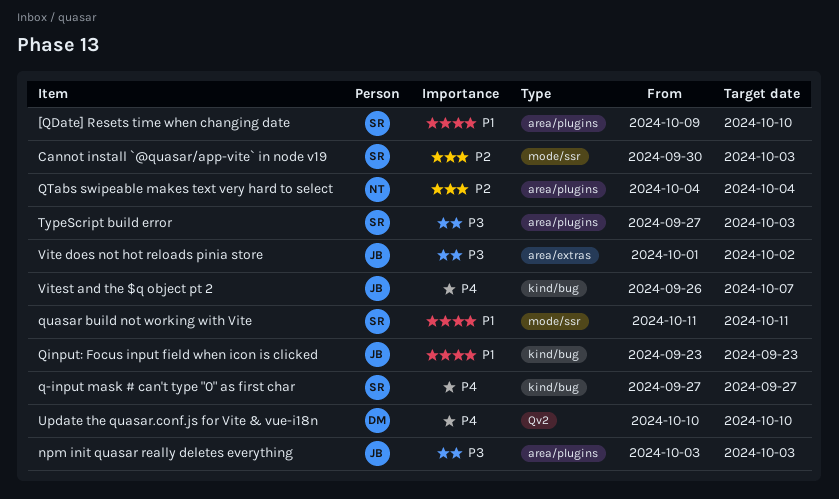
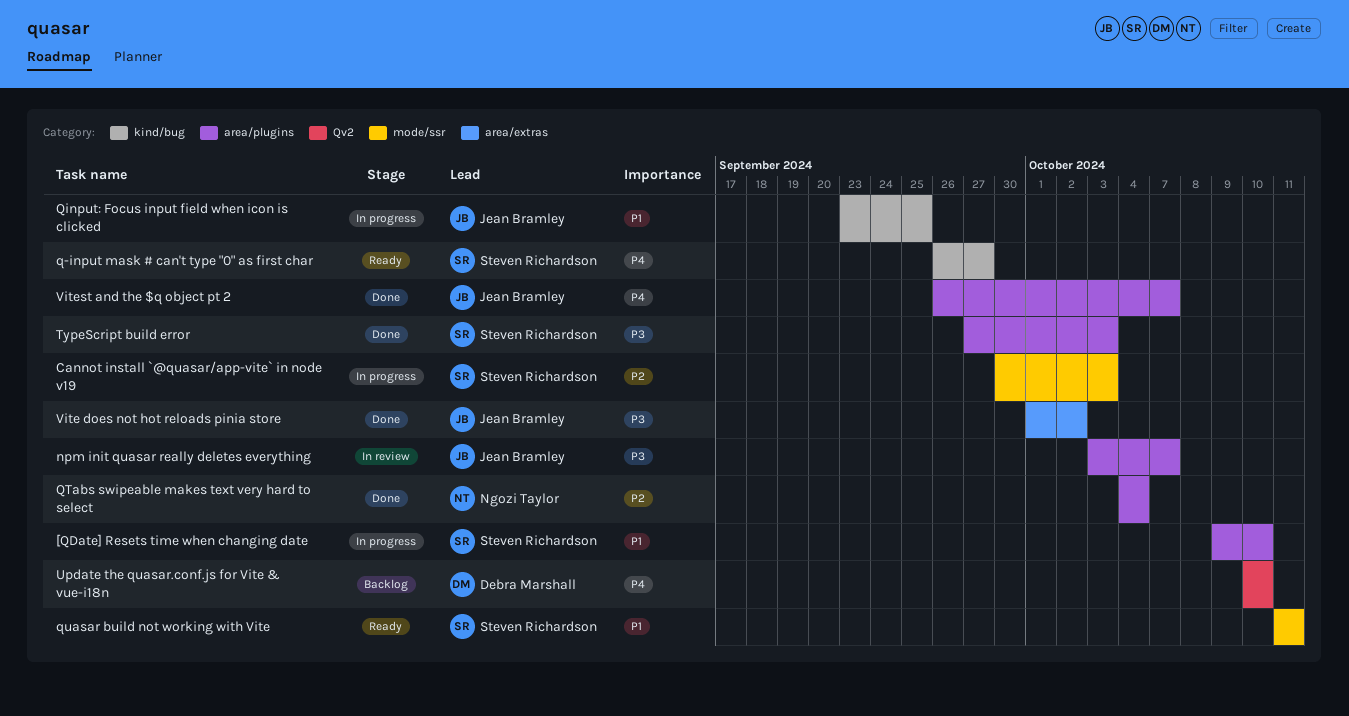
npm init quasar really deletes everything, due: Oct 3 -> Oct 7
q-input mask # can't type "0" as first char, start: Sep 27 -> Sep 26
Qinput: Focus input field when icon is clicked, due: Sep 23 -> Sep 25
Vitest and the $q object pt 2, label: kind/bug -> area/plugins

